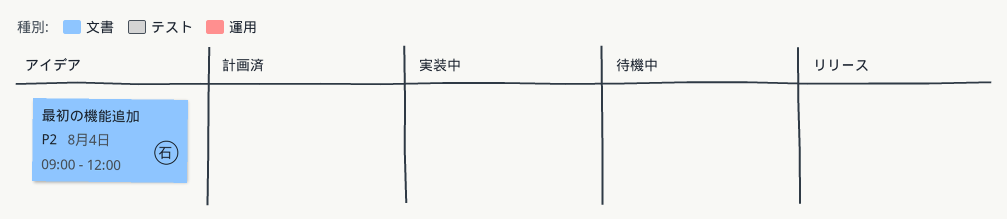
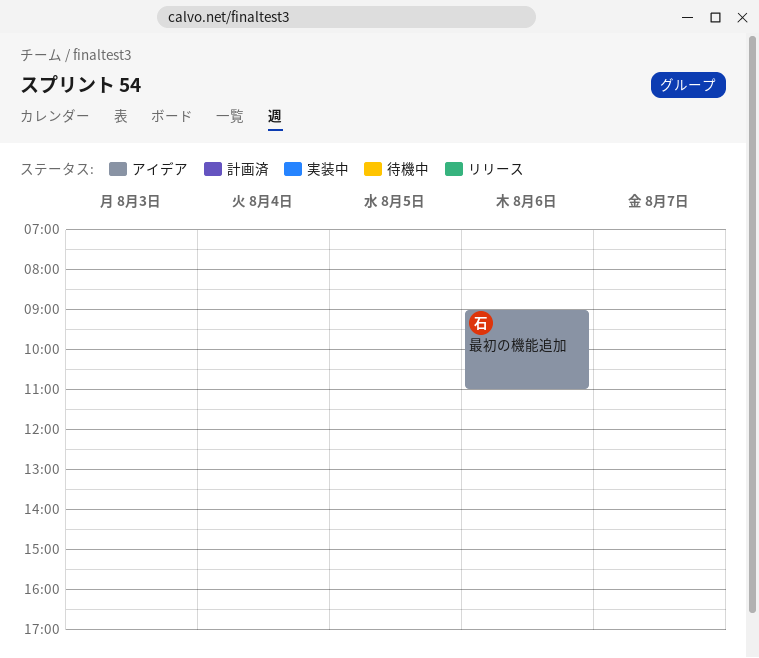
最初の機能追加, day: Aug 4 -> Aug 6
最初の機能追加, ends: 12:00 -> 11:00

